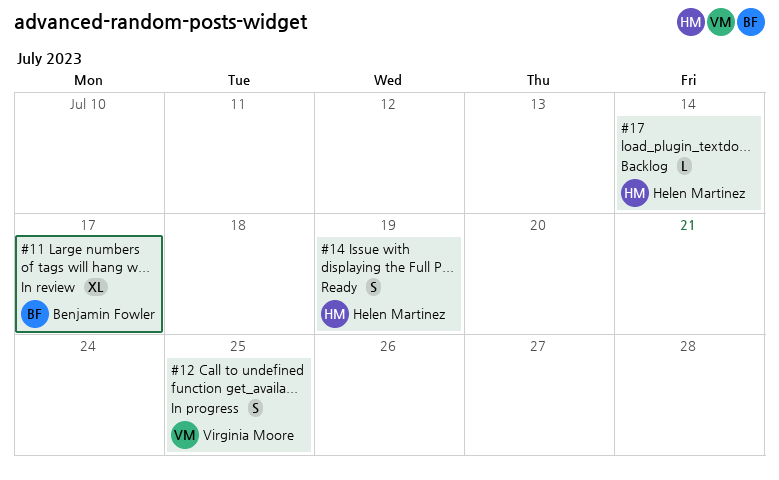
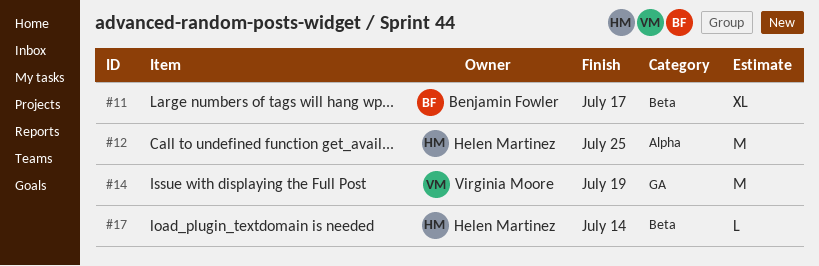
#12, owner: Virginia Moore -> Helen Martinez
#12, estimate: S -> M
#14, owner: Helen Martinez -> Virginia Moore
#14, estimate: S -> M

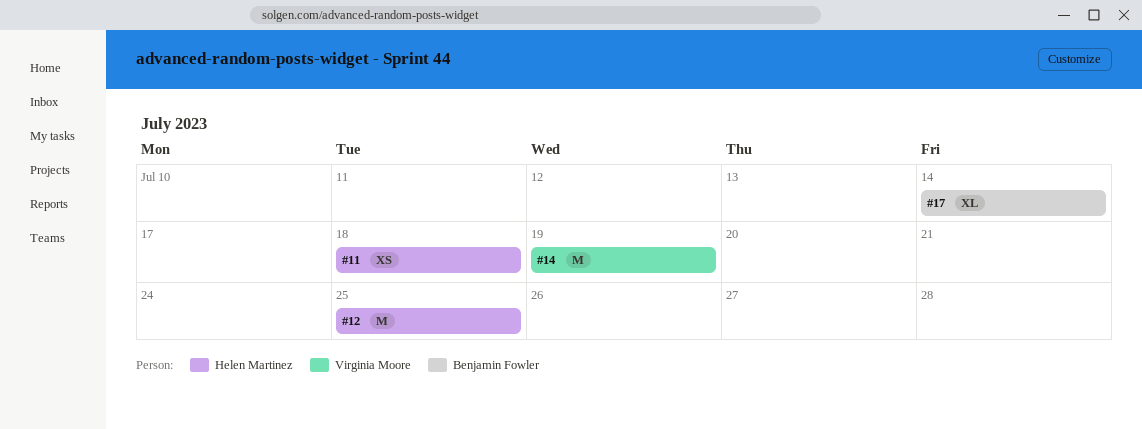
#11, owner: Benjamin Fowler -> Helen Martinez
#11, estimate: XL -> XS
#11, due: Jul 17 -> Jul 18
#17, owner: Helen Martinez -> Benjamin Fowler
#17, estimate: L -> XL

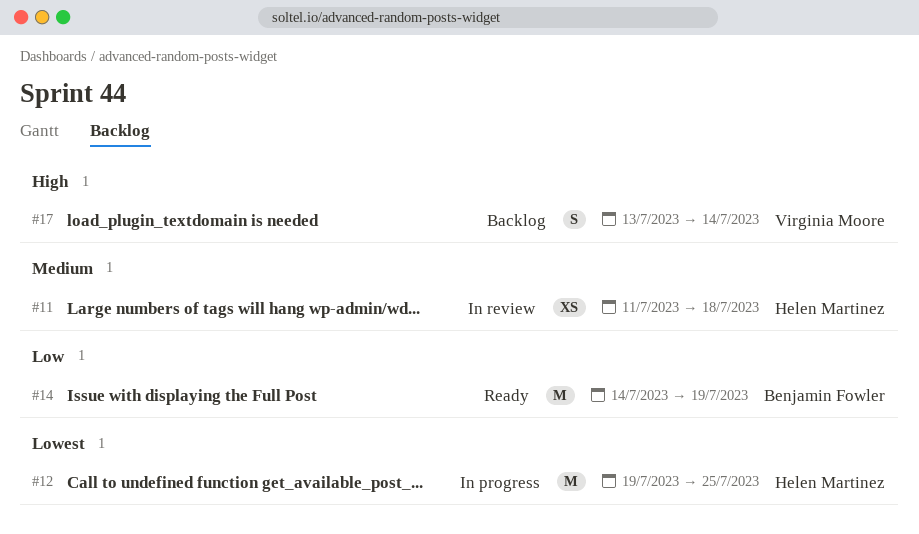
#14, owner: Virginia Moore -> Benjamin Fowler
#17, owner: Benjamin Fowler -> Virginia Moore
#17, estimate: XL -> S

